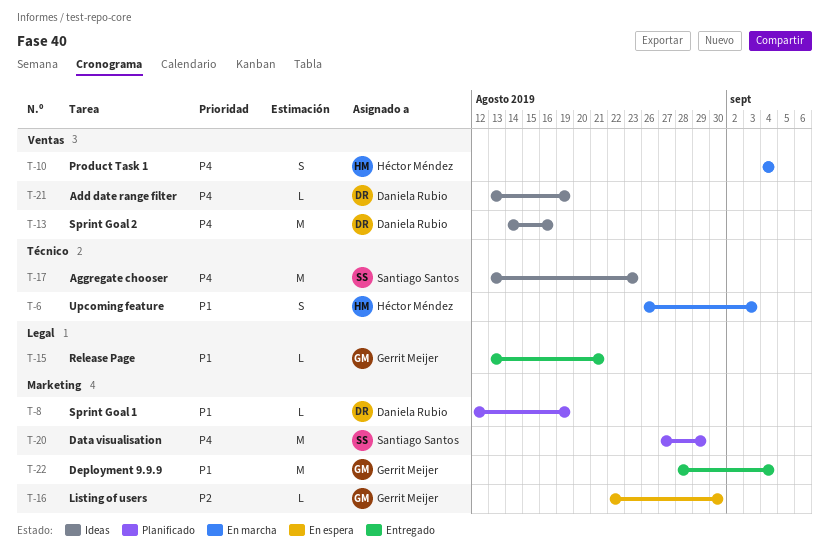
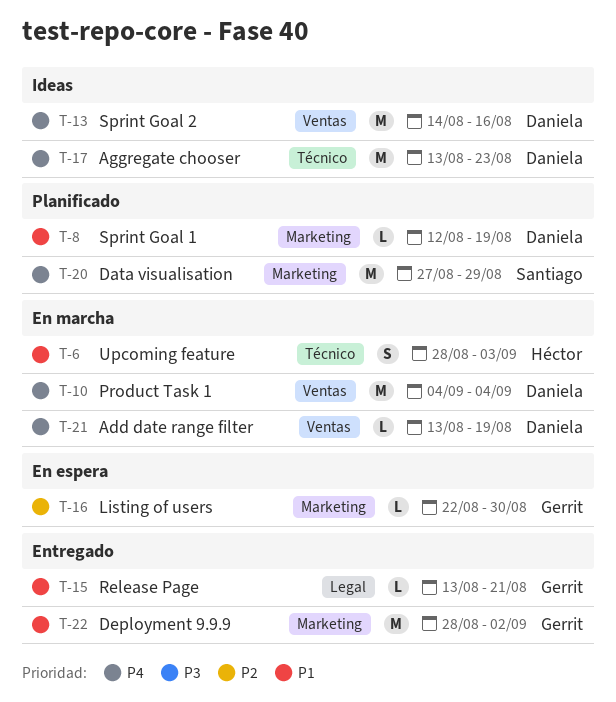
T-6, start: Aug 26 -> Aug 28
T-10, owner: Héctor Méndez -> Daniela Rubio
T-10, estimate: S -> M
T-17, owner: Santiago Santos -> Daniela Rubio
T-21, status: Ideas -> En marcha
T-22, due: Sep 4 -> Sep 2

